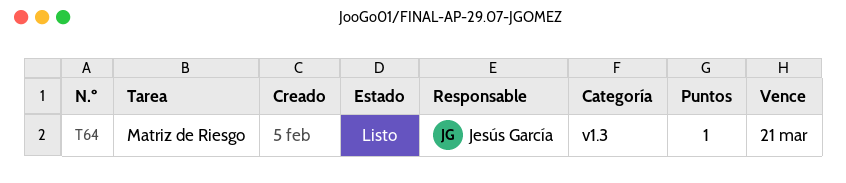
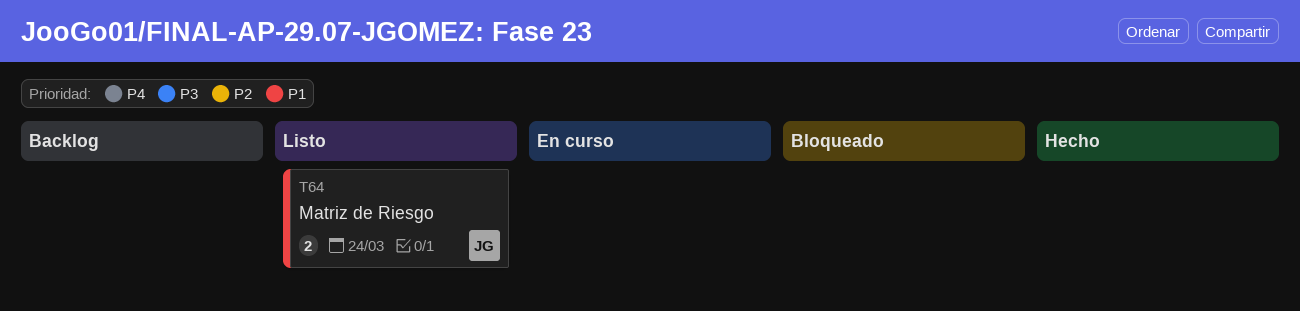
T64, estimate: 1 -> 2
T64, due: Mar 21 -> Mar 24

